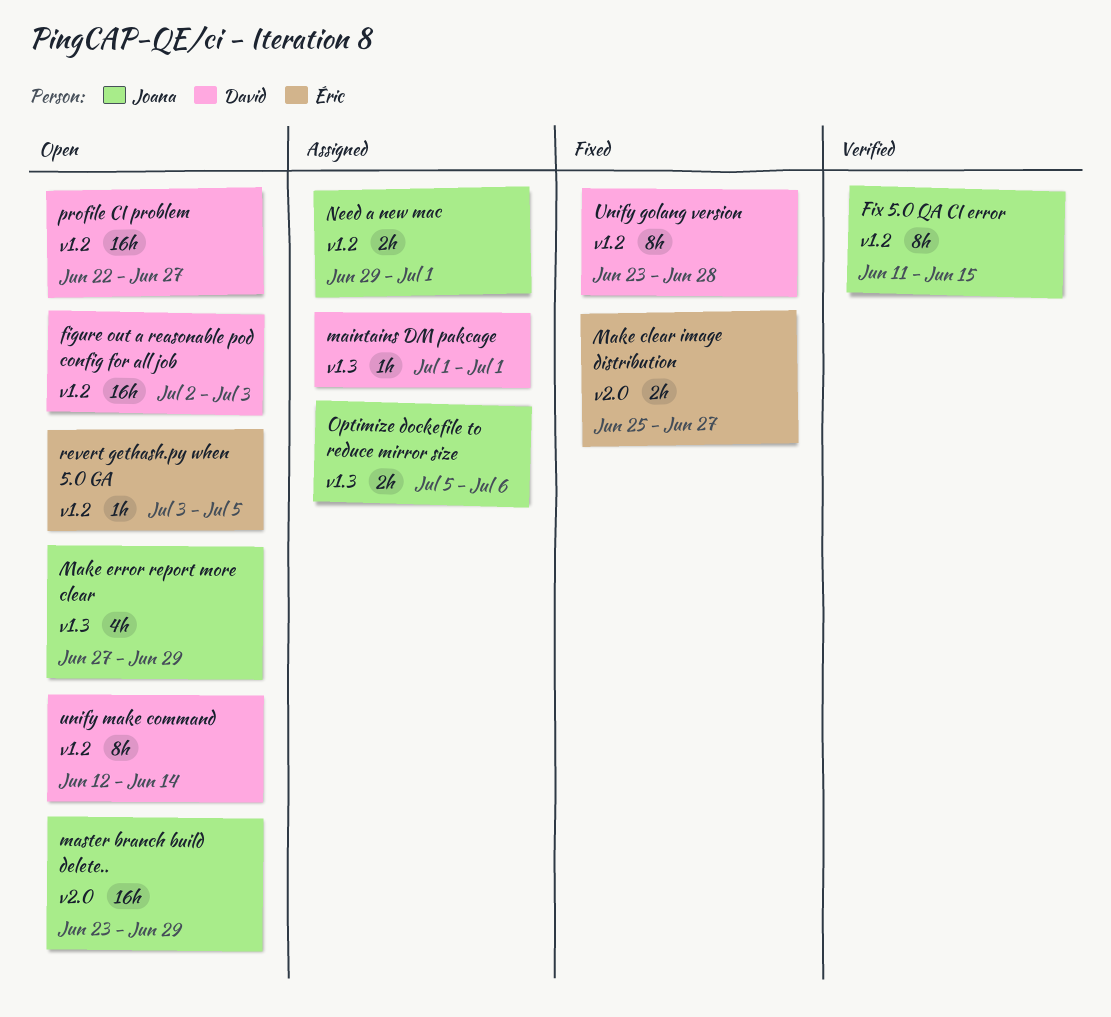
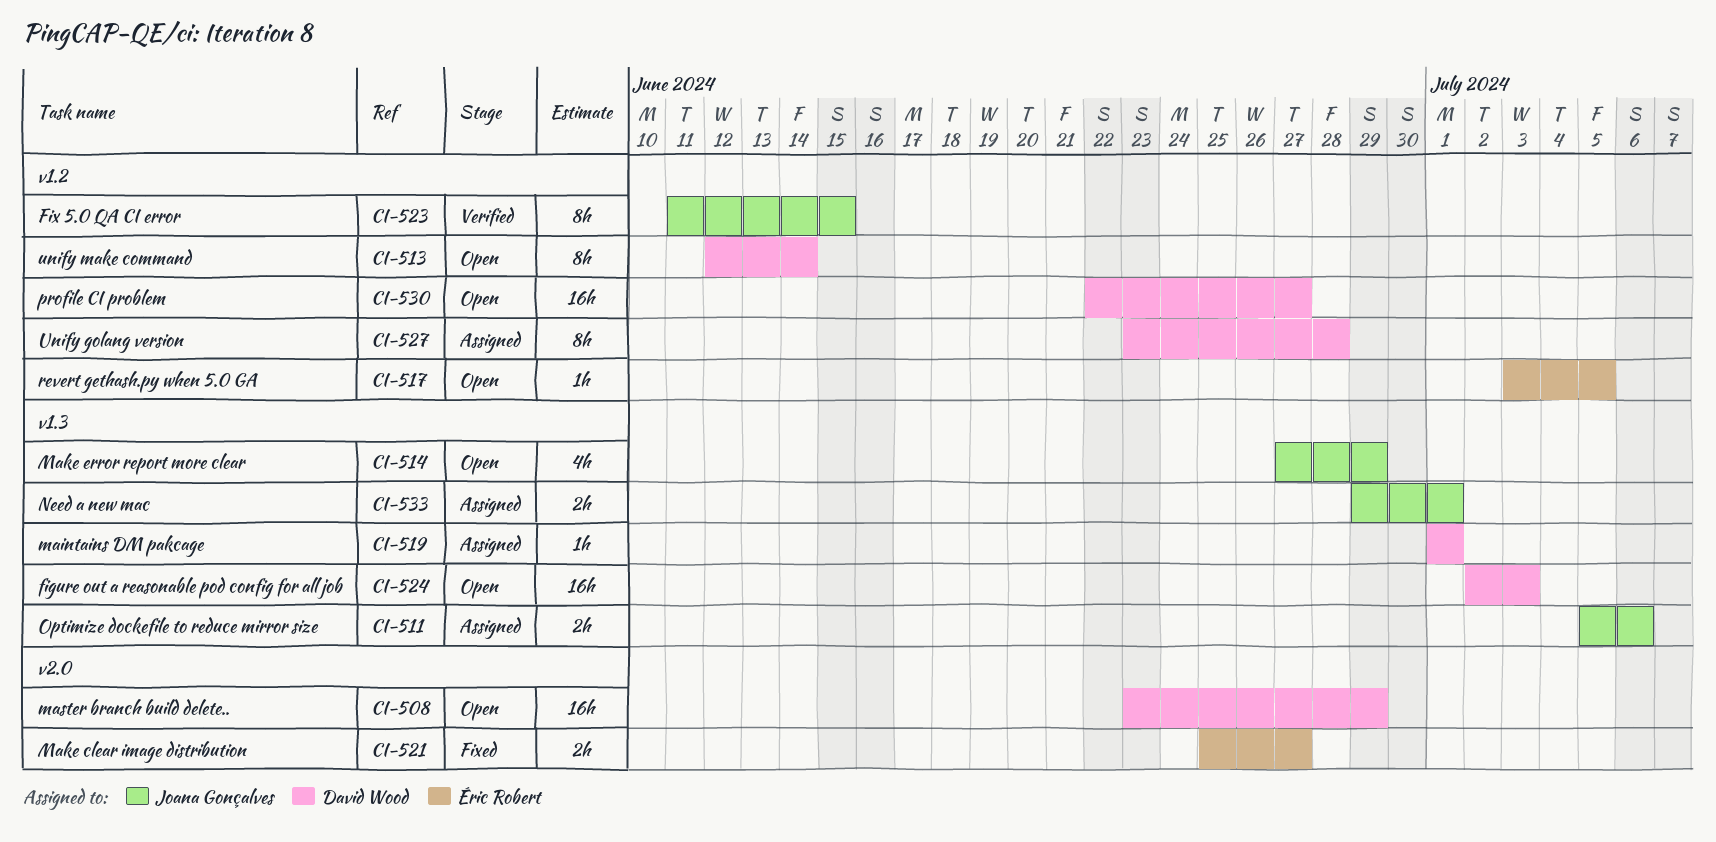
figure out a reasonable pod config for all job, label: v1.2 -> v1.3
master branch build delete.., owner: Joana Gonçalves -> David Wood
Need a new mac, label: v1.2 -> v1.3
Unify golang version, status: Fixed -> Assigned

